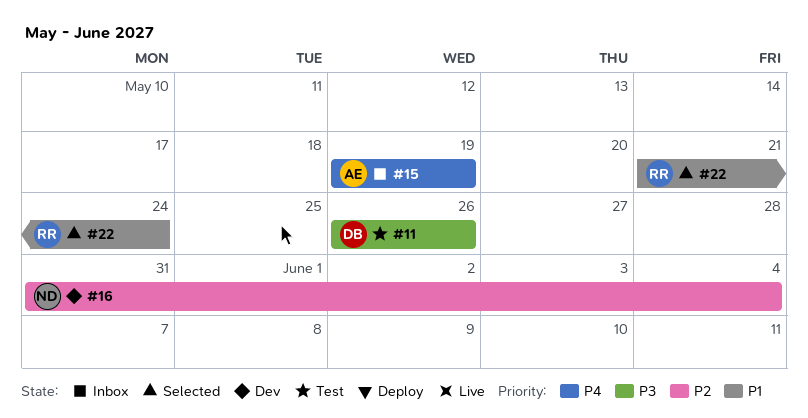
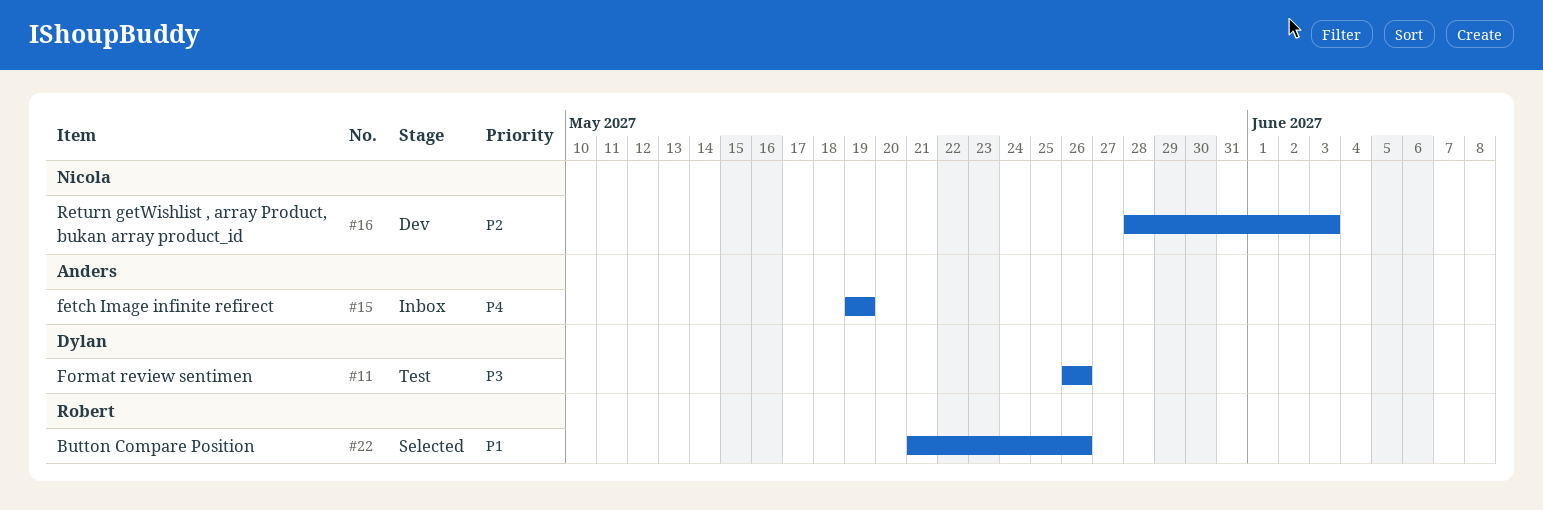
#16, start: May 31 -> May 28
#16, due: Jun 4 -> Jun 3
#22, due: May 24 -> May 26

